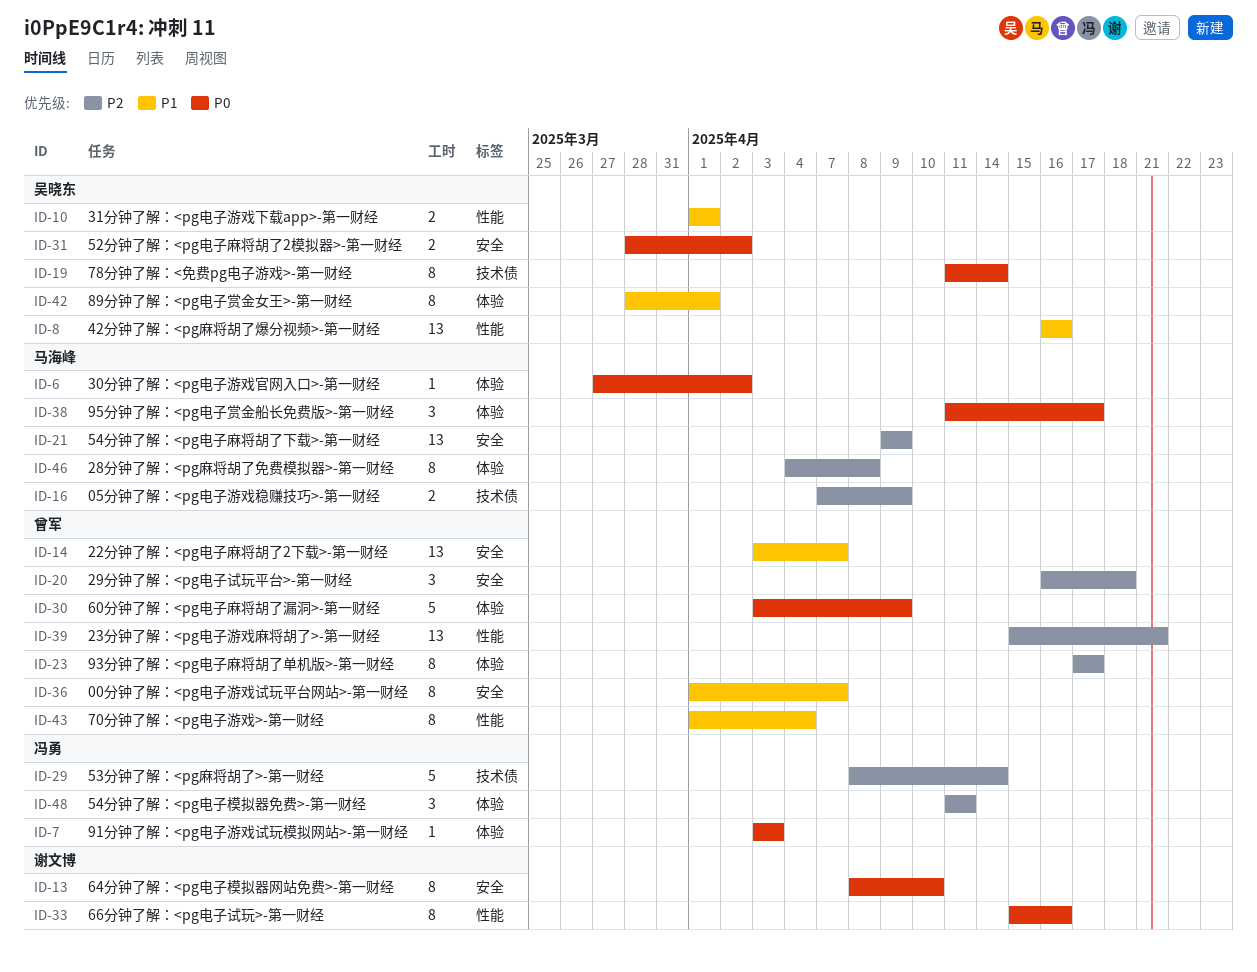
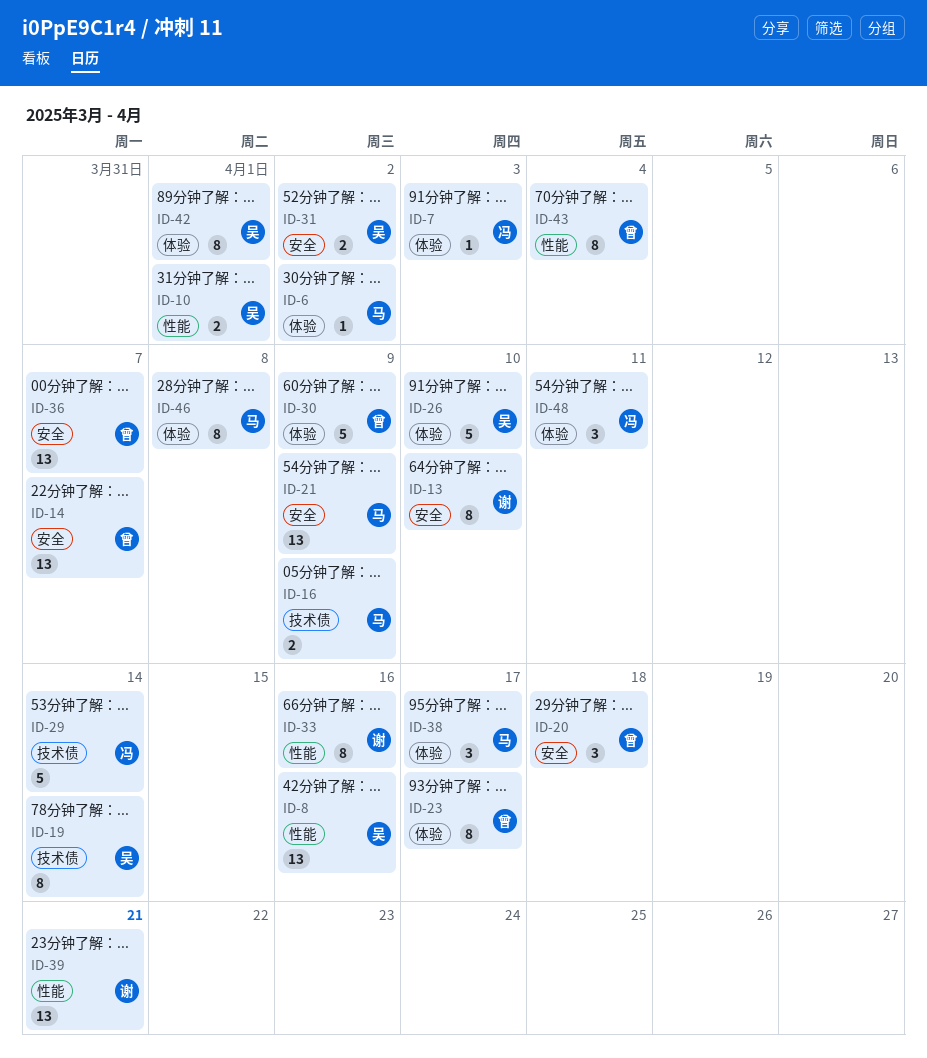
ID-26: none -> present
ID-36, estimate: 8 -> 13
ID-39, owner: 曾军 -> 谢文博

